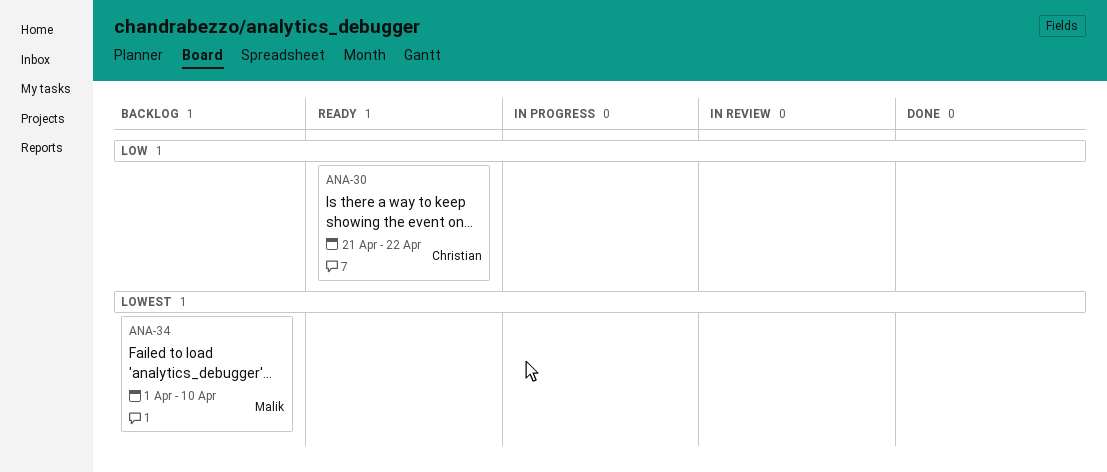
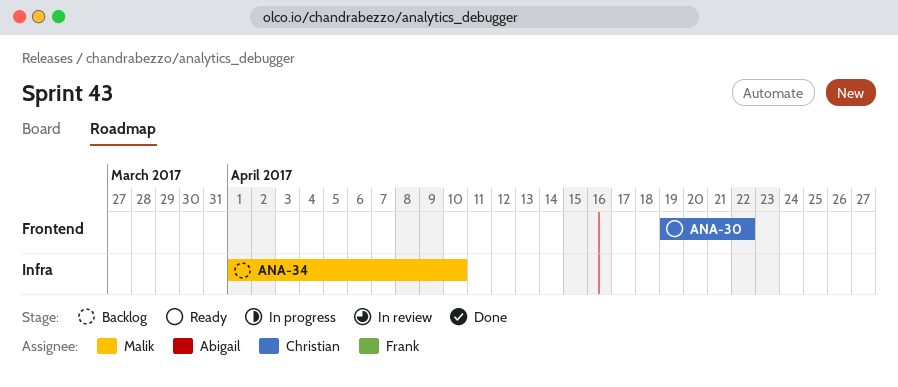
ANA-30, start: Apr 21 -> Apr 19

